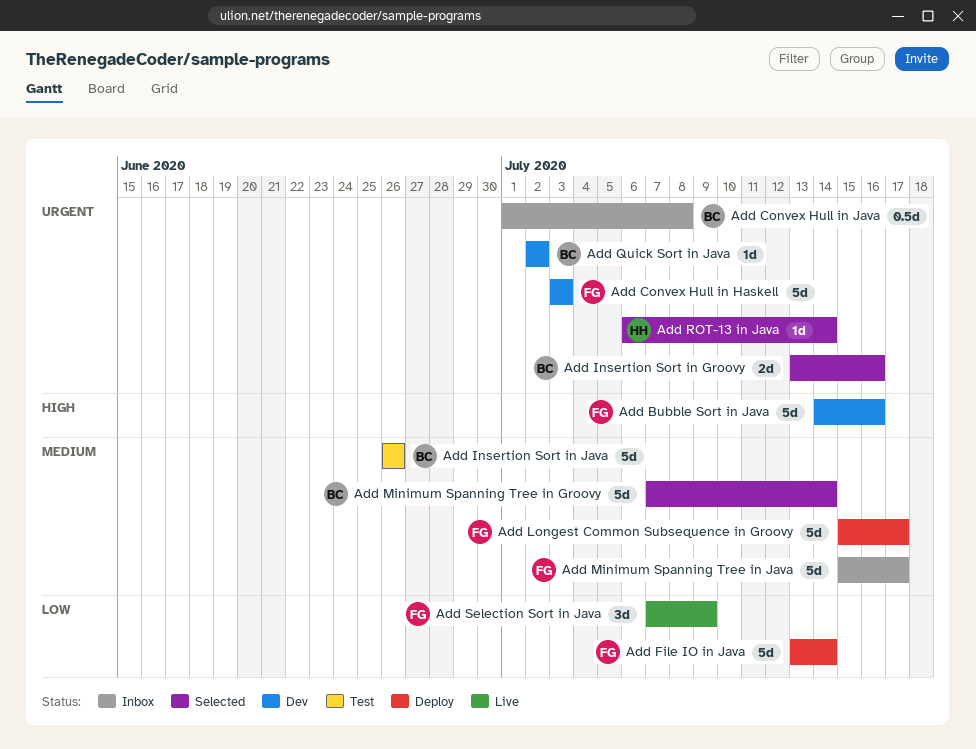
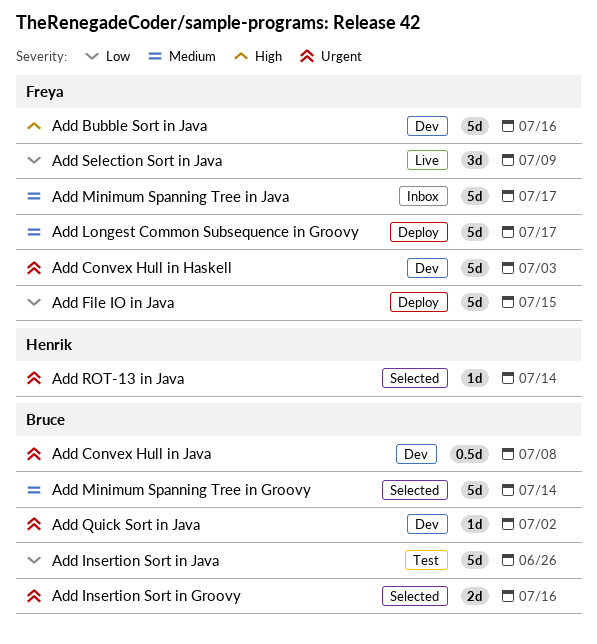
Add Convex Hull in Java, status: Inbox -> Dev
Add File IO in Java, due: Jul 14 -> Jul 15
Add Insertion Sort in Java, priority: Medium -> Low

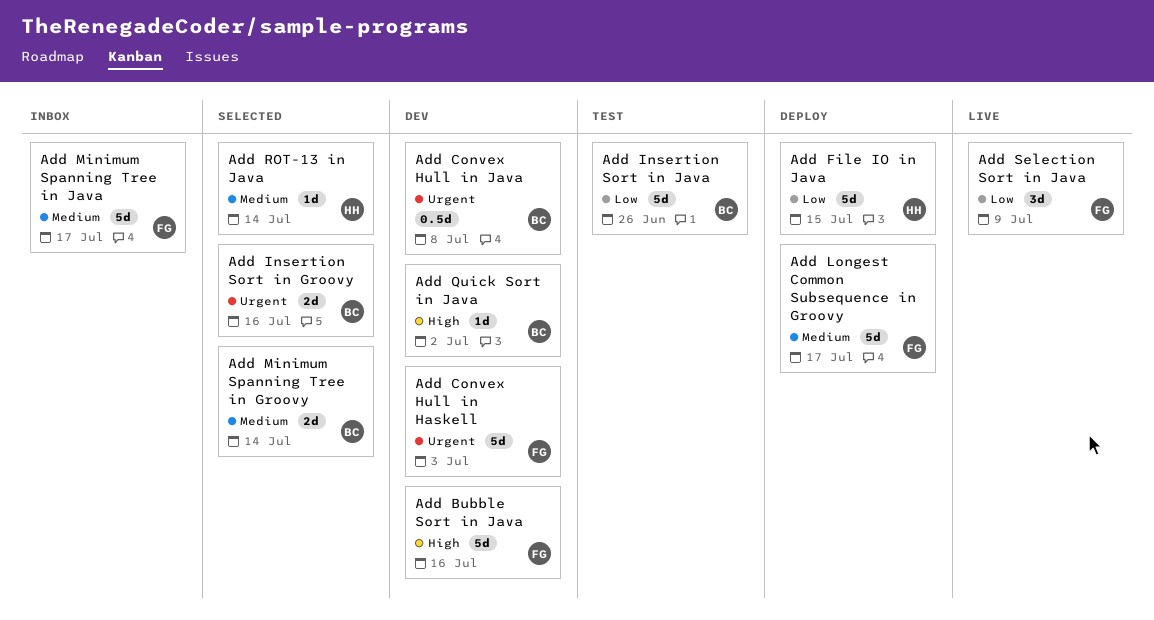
Add File IO in Java, owner: Freya -> Henrik
Add Minimum Spanning Tree in Groovy, estimate: 5d -> 2d
Add Quick Sort in Java, priority: Urgent -> High
Add ROT-13 in Java, priority: Urgent -> Medium

